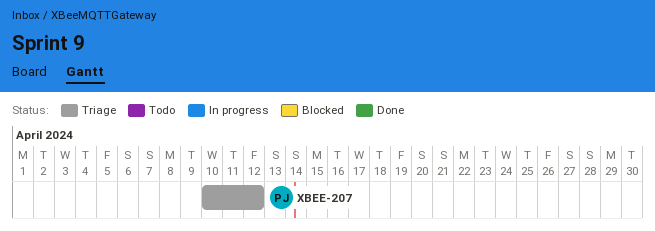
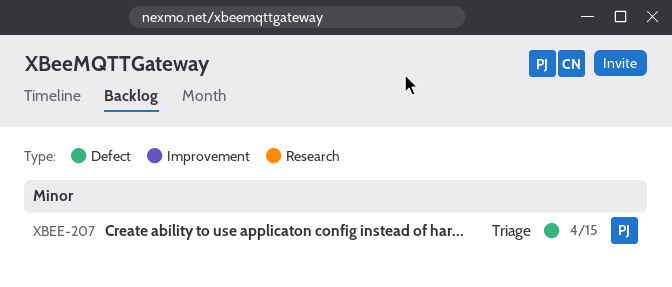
XBEE-207, due: Apr 12 -> Apr 15

